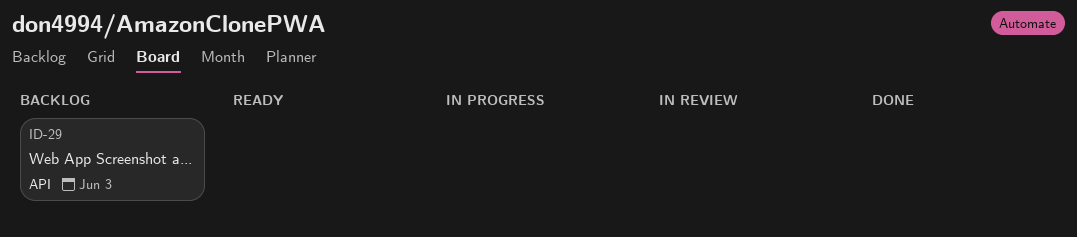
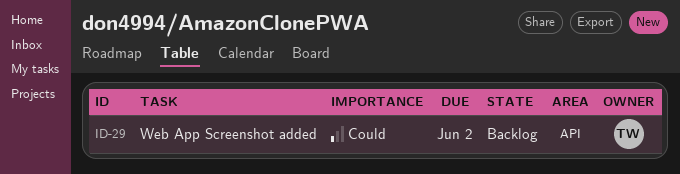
ID-29, due: Jun 3 -> Jun 2

